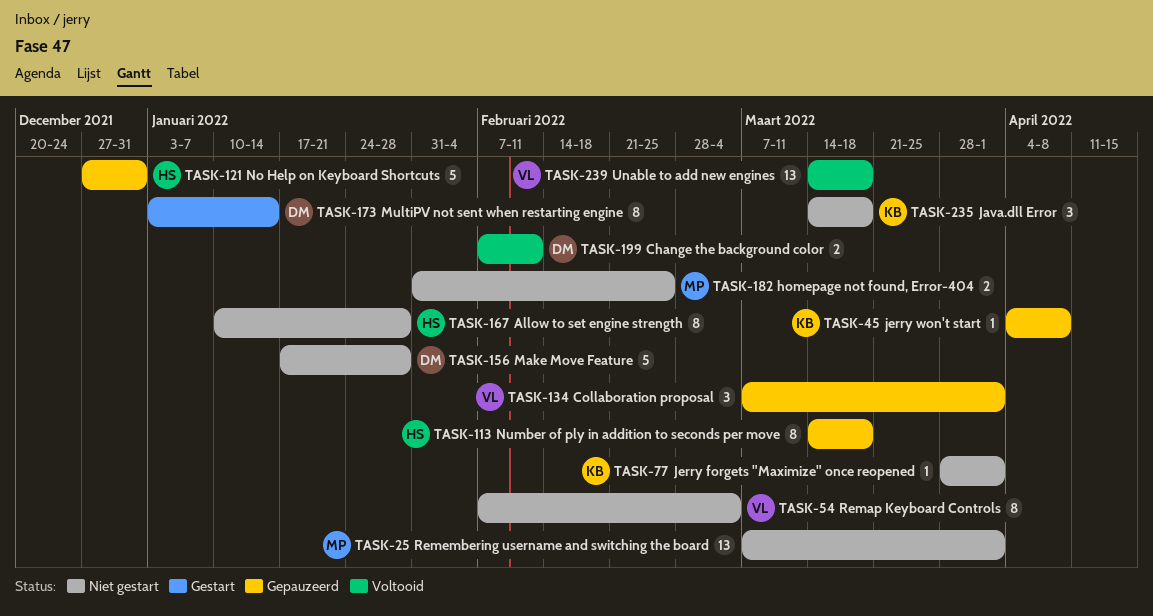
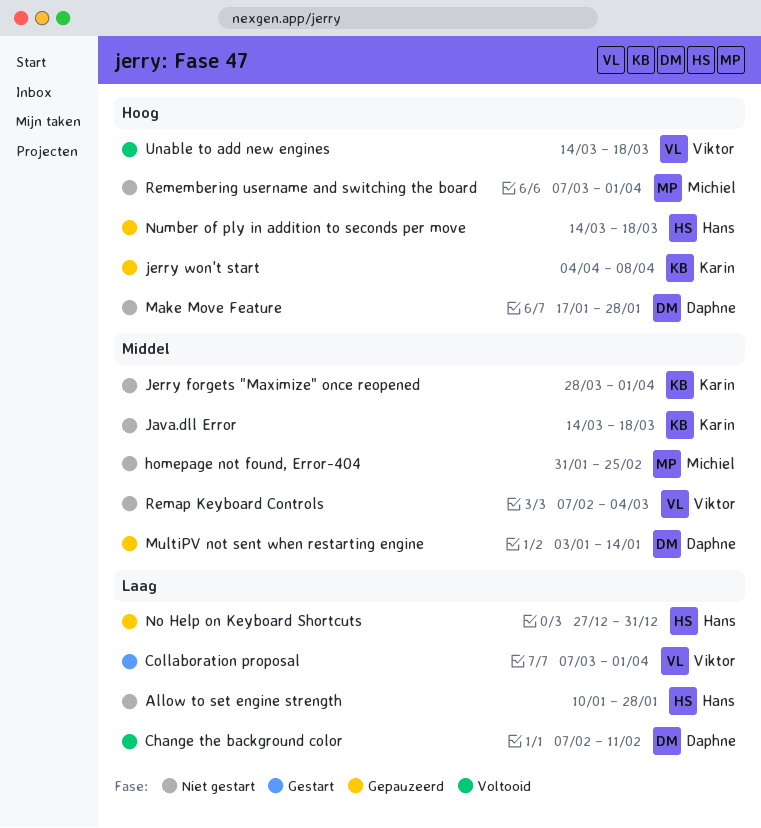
Collaboration proposal, status: Gepauzeerd -> Gestart
MultiPV not sent when restarting engine, status: Gestart -> Gepauzeerd

